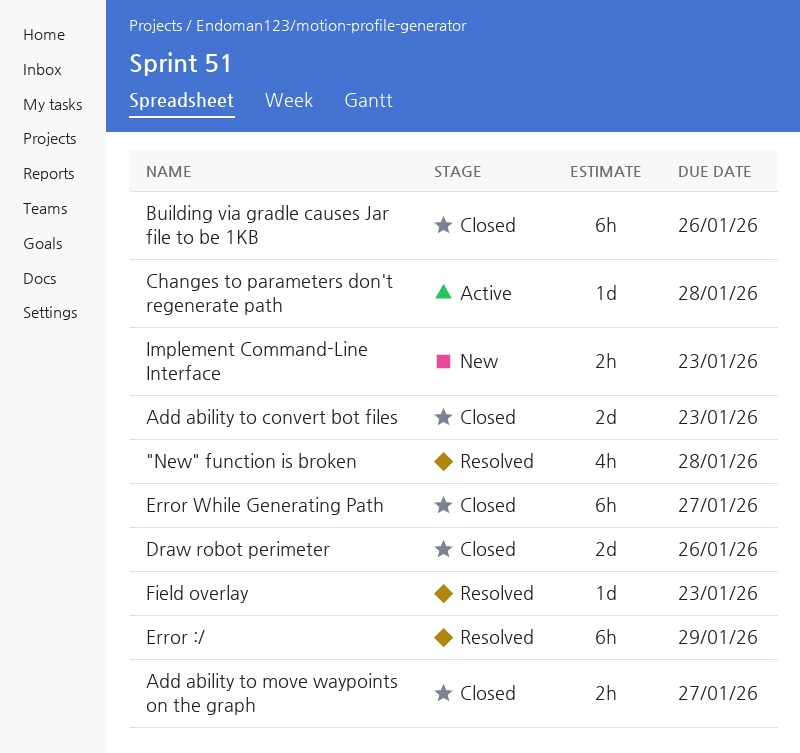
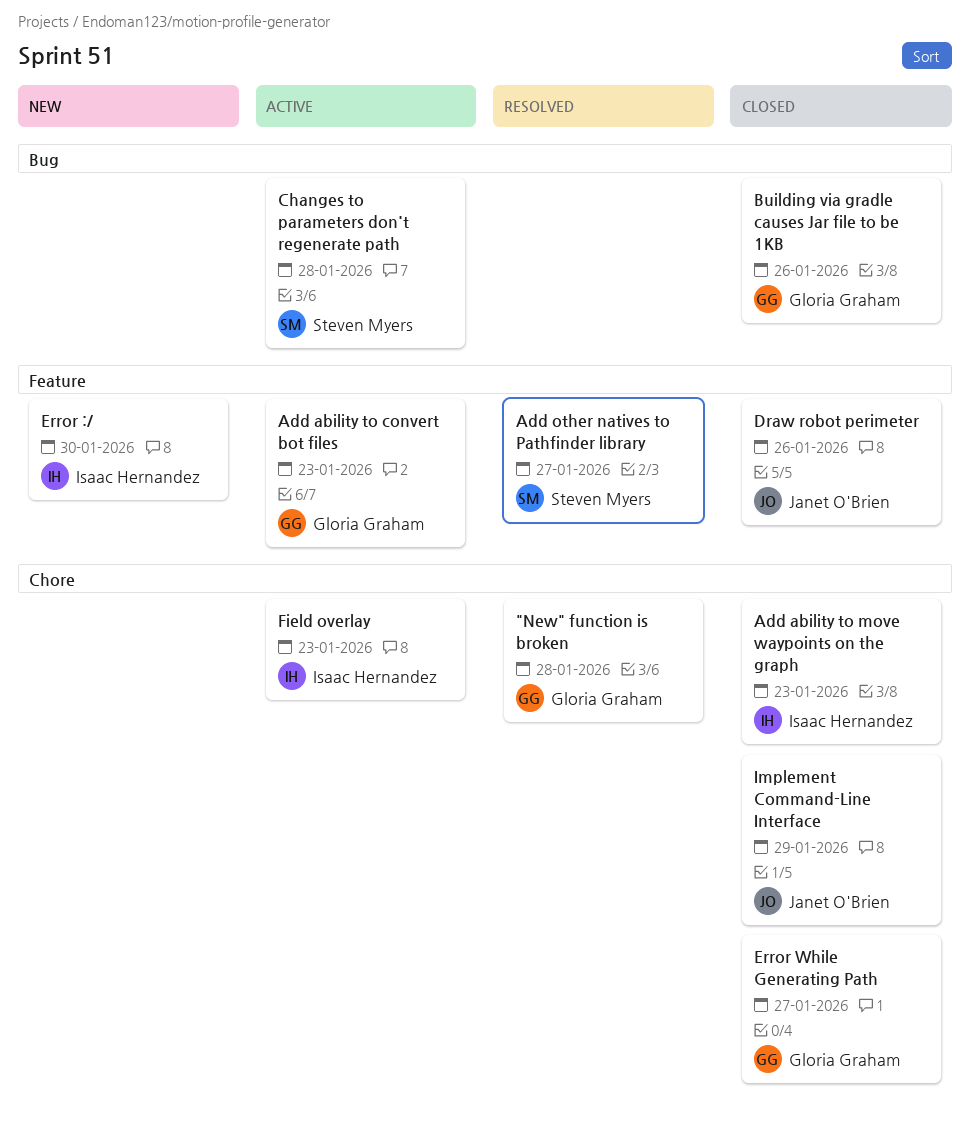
Add ability to convert bot files, status: Closed -> Active
Add ability to move waypoints on the graph, due: Jan 27 -> Jan 23
Add other natives to Pathfinder library: none -> present
Error :/, status: Resolved -> New
Error :/, due: Jan 29 -> Jan 30
Field overlay, status: Resolved -> Active
Implement Command-Line Interface, status: New -> Closed
Implement Command-Line Interface, due: Jan 23 -> Jan 29

